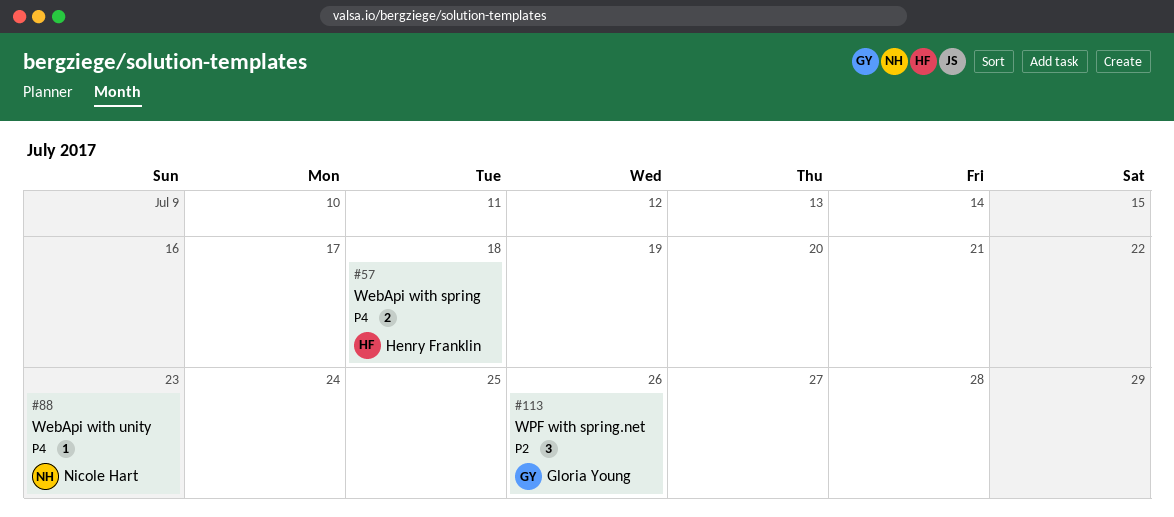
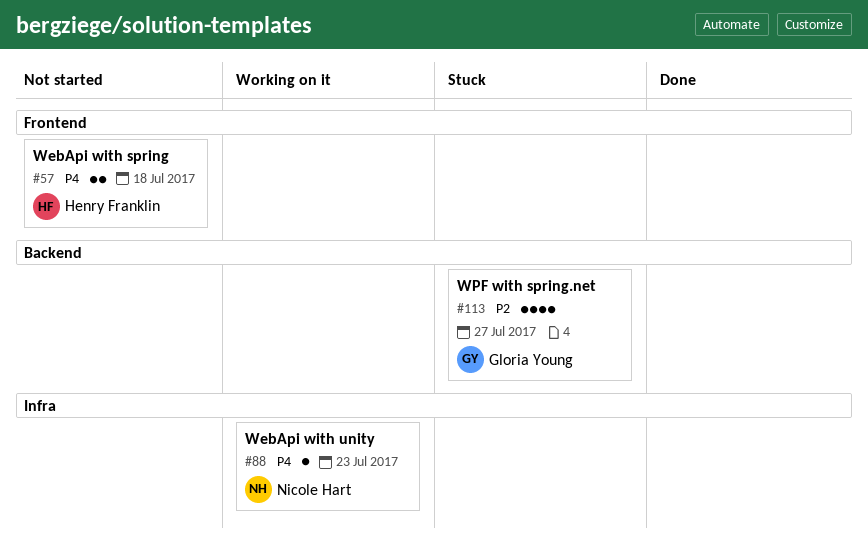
#113, estimate: 3 -> 4
#113, due: Jul 26 -> Jul 27

